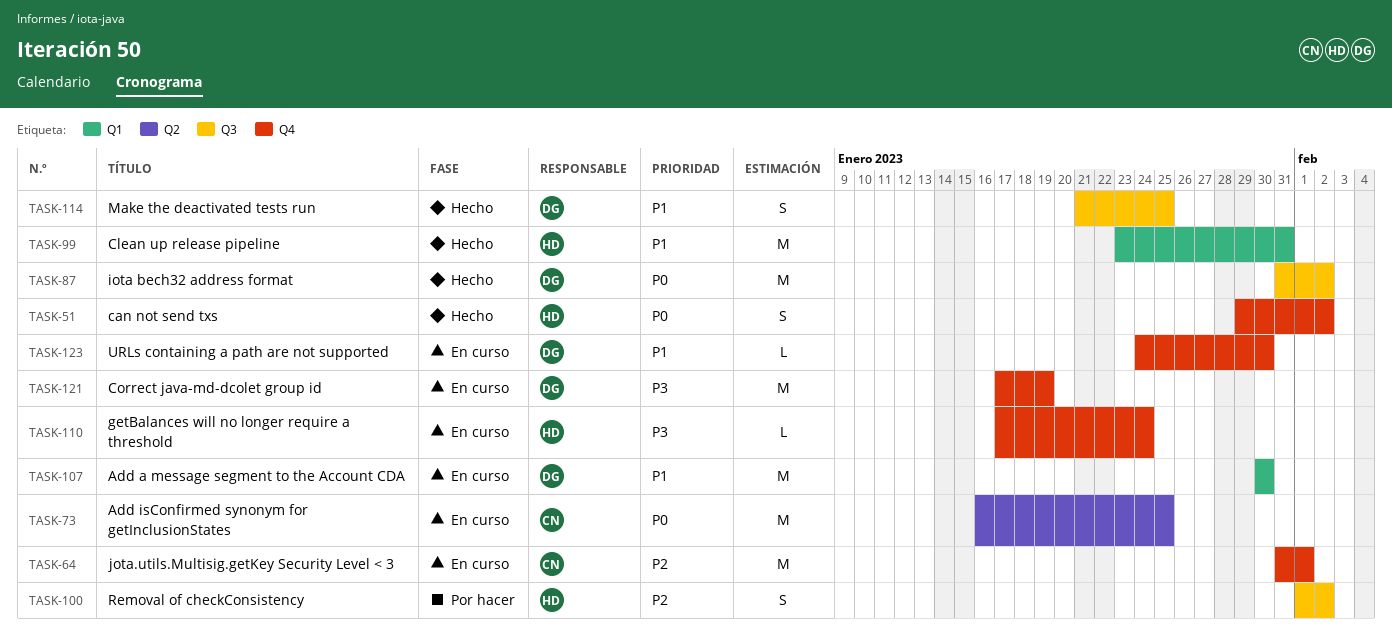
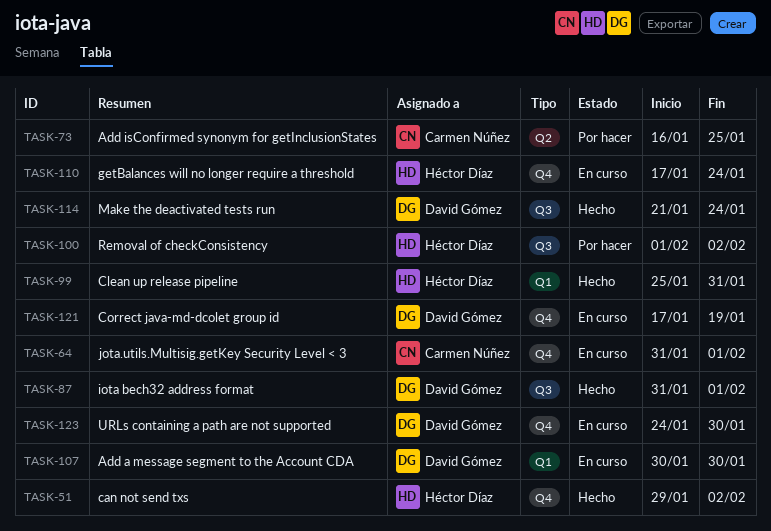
TASK-73, status: En curso -> Por hacer
TASK-87, due: Feb 2 -> Feb 1
TASK-99, start: Jan 23 -> Jan 25
TASK-114, due: Jan 25 -> Jan 24

